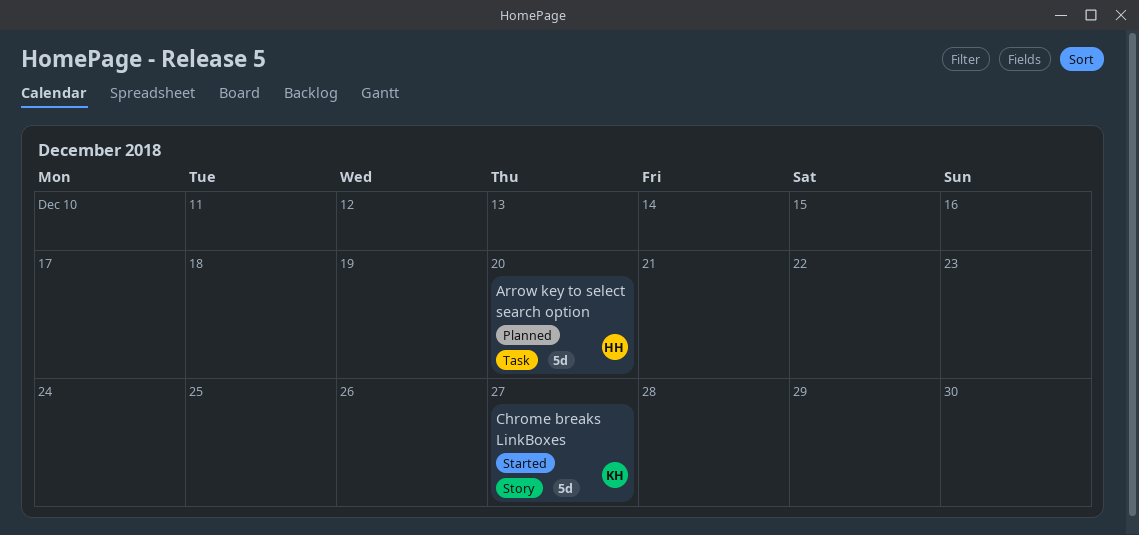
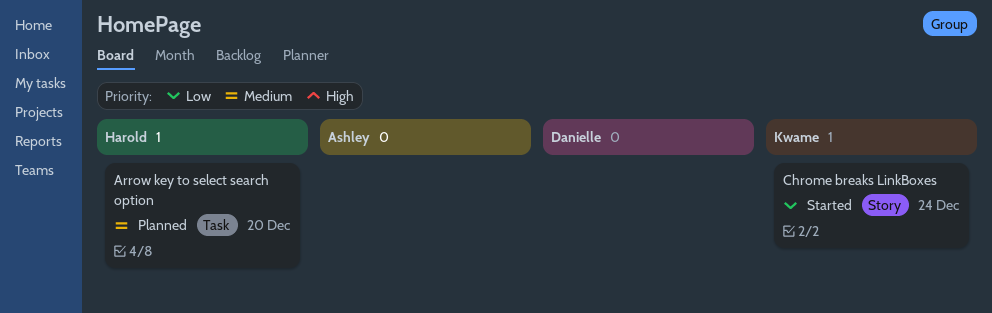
Chrome breaks LinkBoxes, due: Dec 27 -> Dec 24

